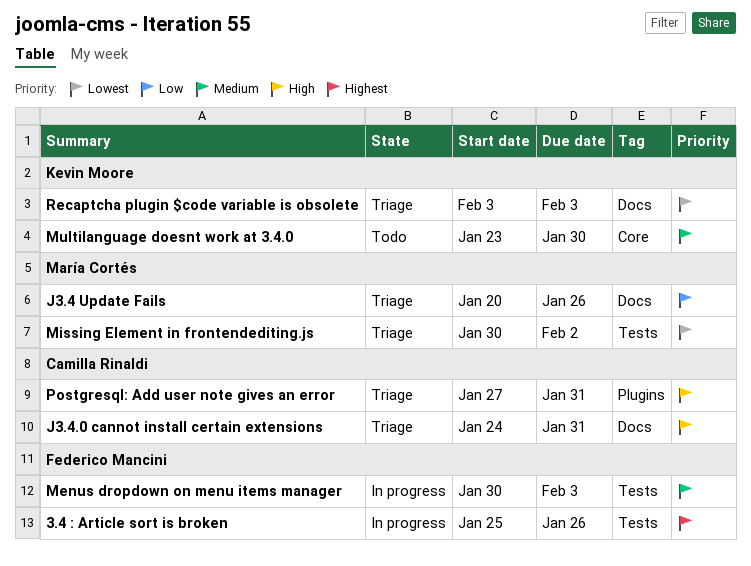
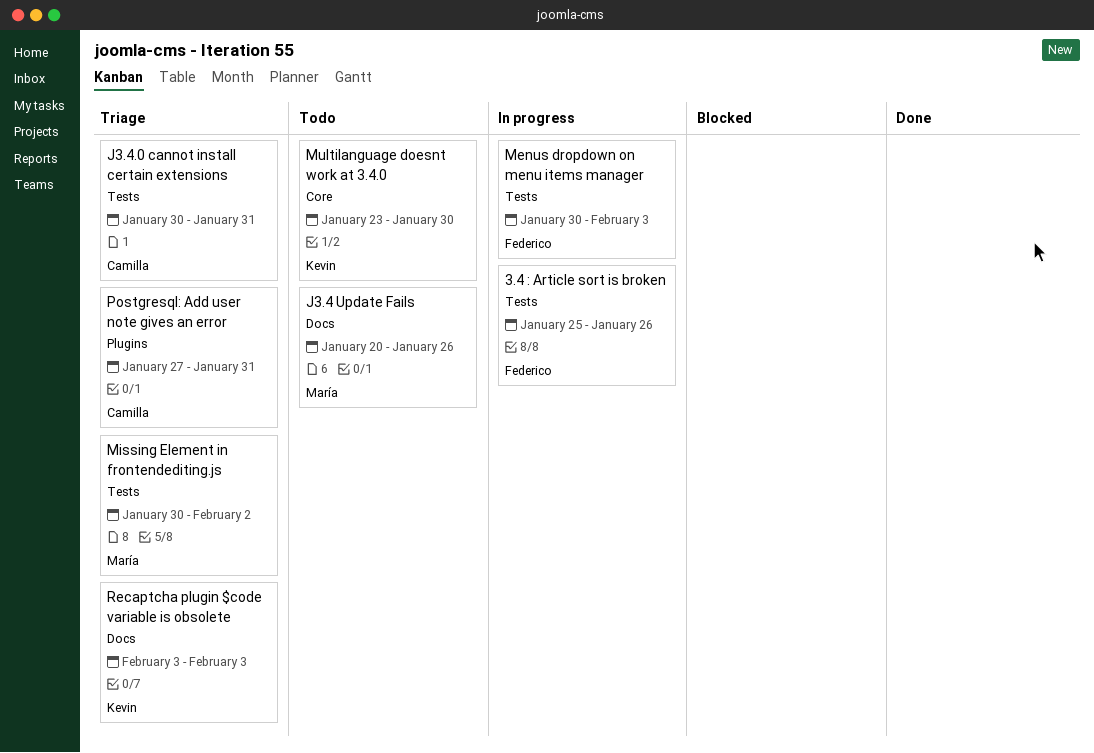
J3.4 Update Fails, status: Triage -> Todo
J3.4.0 cannot install certain extensions, label: Docs -> Tests
J3.4.0 cannot install certain extensions, start: Jan 24 -> Jan 30

